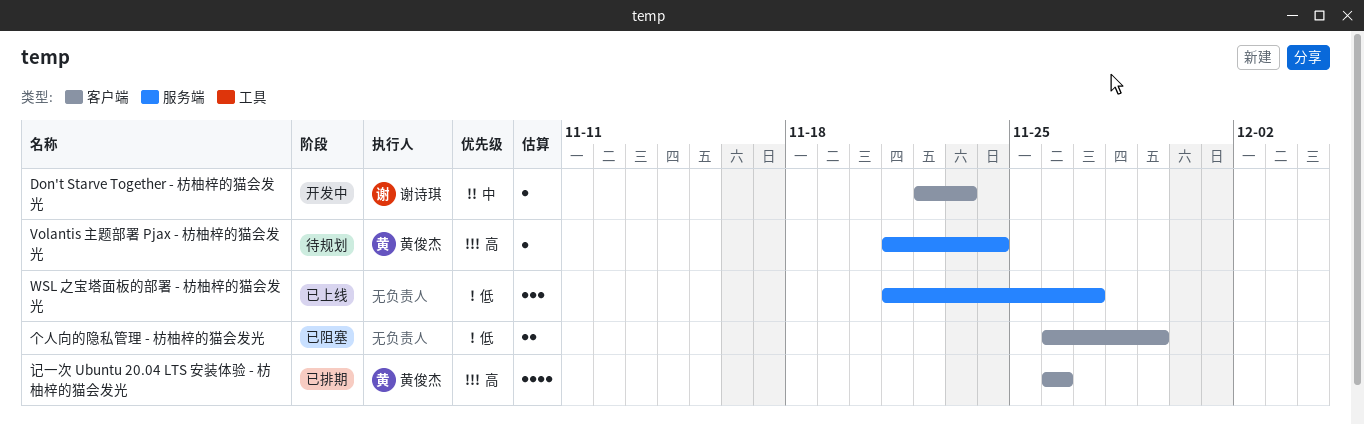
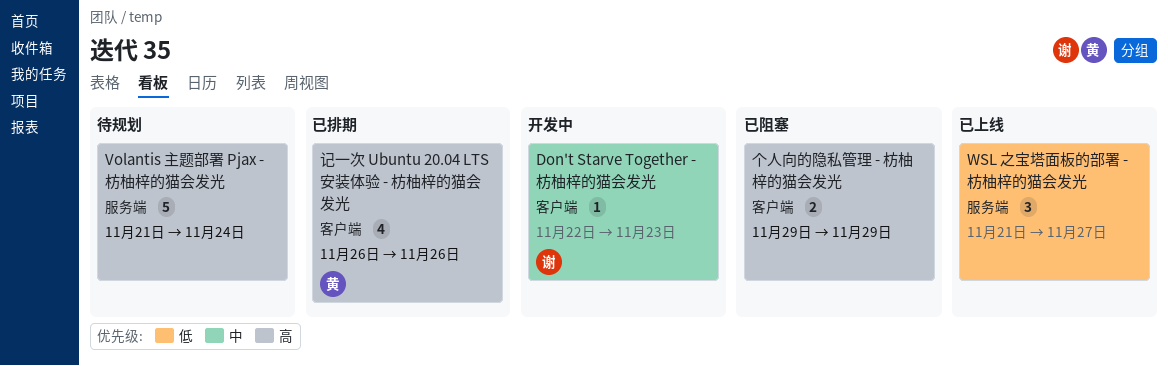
Volantis 主题部署 Pjax - 枋柚梓的猫会发光, owner: 黄俊杰 -> none
Volantis 主题部署 Pjax - 枋柚梓的猫会发光, estimate: 1 -> 5
个人向的隐私管理 - 枋柚梓的猫会发光, priority: 低 -> 高
个人向的隐私管理 - 枋柚梓的猫会发光, start: Nov 26 -> Nov 29

